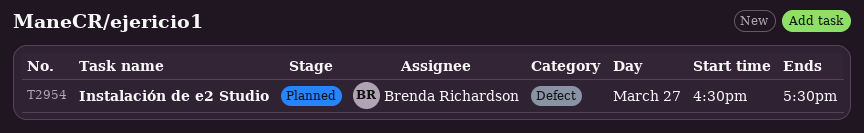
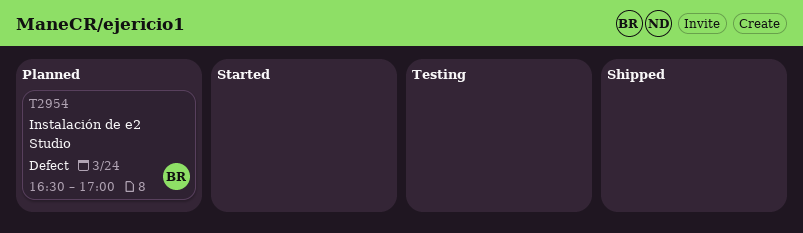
T2954, day: Mar 27 -> Mar 24
T2954, ends: 17:30 -> 17:00

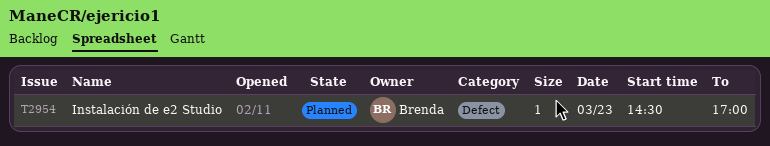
T2954, day: Mar 24 -> Mar 23
T2954, begins: 16:30 -> 14:30

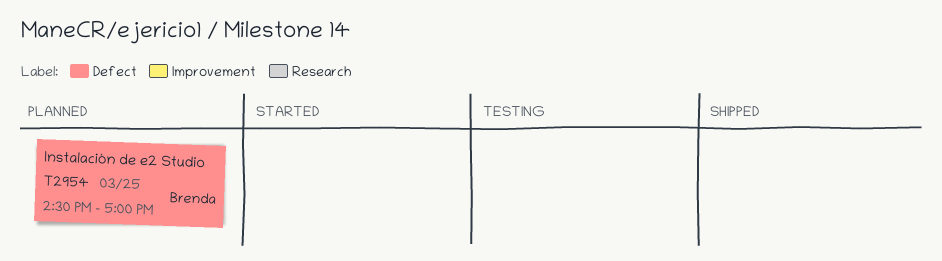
T2954, day: Mar 23 -> Mar 25

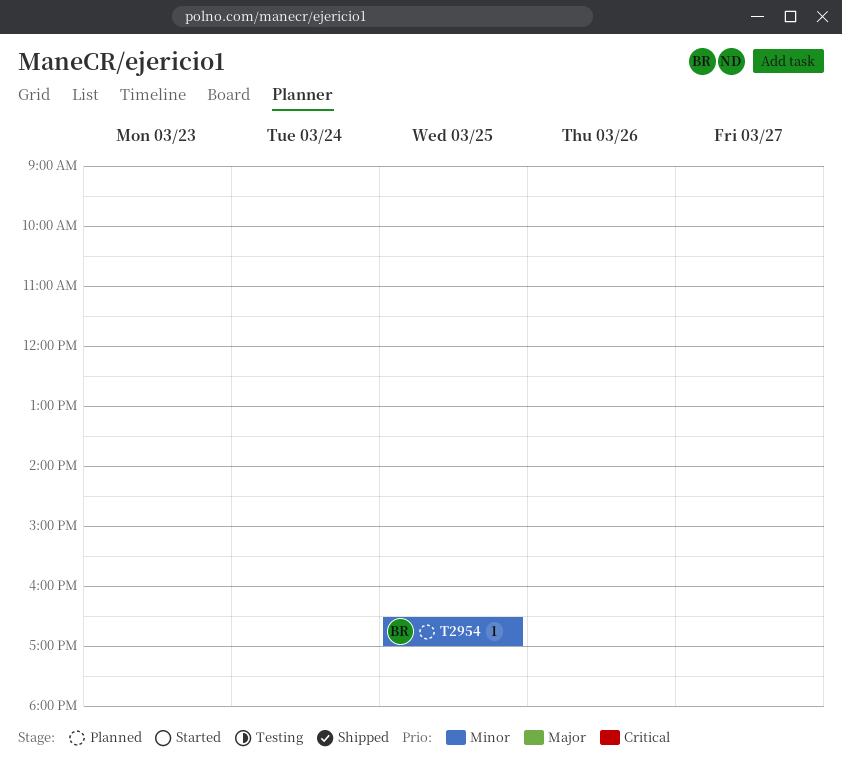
T2954, begins: 14:30 -> 16:30

